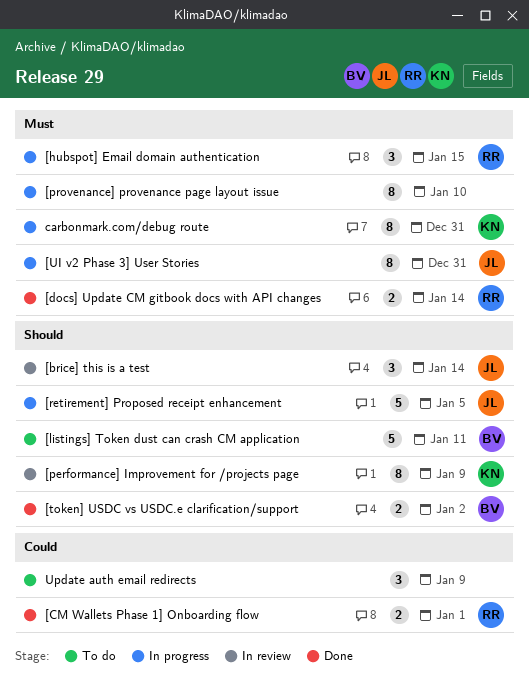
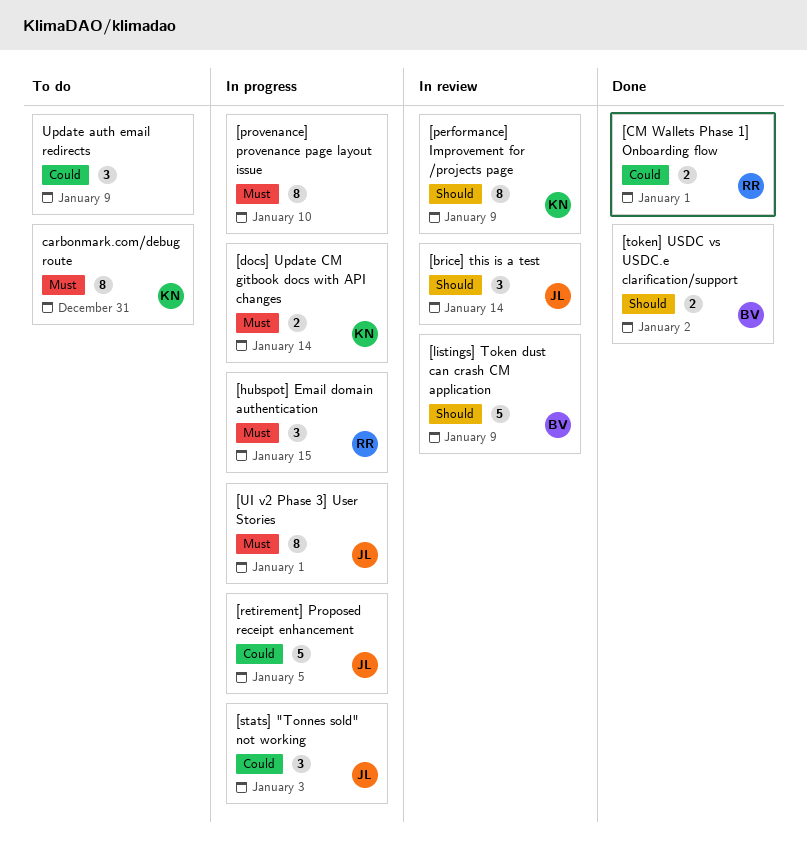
[docs] Update CM gitbook docs with API changes, status: Done -> In progress
[docs] Update CM gitbook docs with API changes, owner: RR -> KN
[listings] Token dust can crash CM application, status: To do -> In review
[listings] Token dust can crash CM application, due: Jan 11 -> Jan 9
[retirement] Proposed receipt enhancement, priority: Should -> Could
[stats] "Tonnes sold" not working: none -> present
[UI v2 Phase 3] User Stories, due: Dec 31 -> Jan 1
carbonmark.com/debug route, status: In progress -> To do

